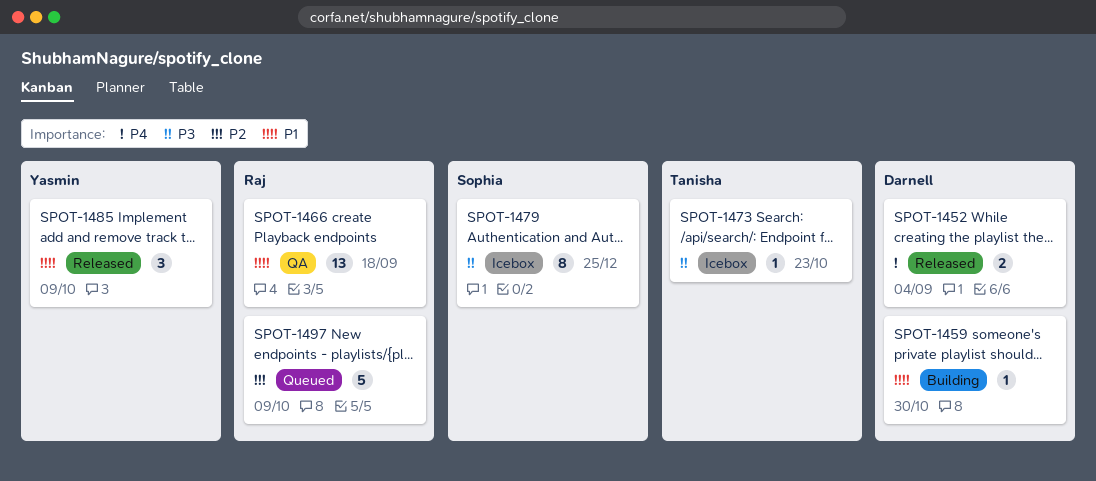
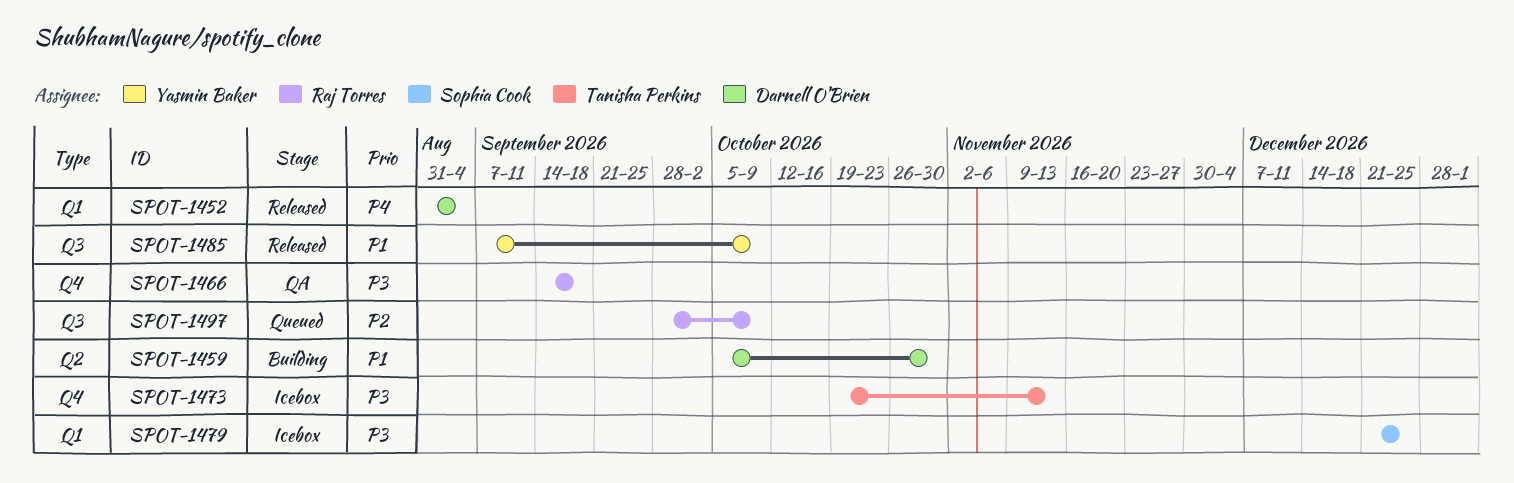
SPOT-1466, priority: P1 -> P3
SPOT-1473, due: Oct 23 -> Nov 13

